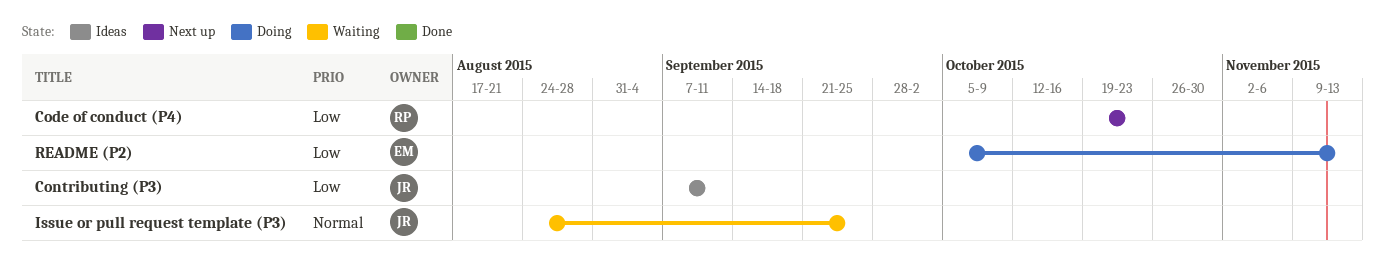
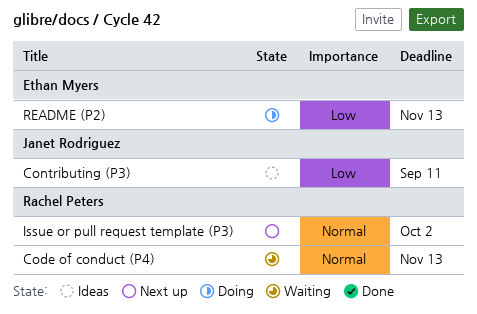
Code of conduct (P4), status: Next up -> Waiting
Code of conduct (P4), priority: Low -> Normal
Code of conduct (P4), due: Oct 23 -> Nov 13
Issue or pull request template (P3), status: Waiting -> Next up
Issue or pull request template (P3), owner: Janet Rodriguez -> Rachel Peters
Issue or pull request template (P3), due: Sep 25 -> Oct 2

